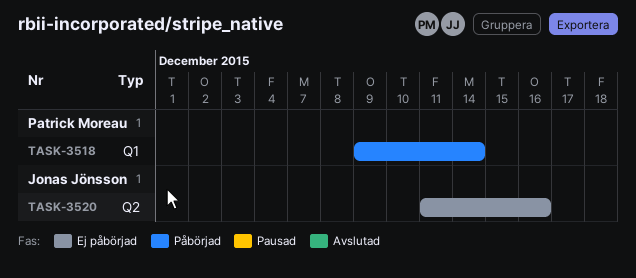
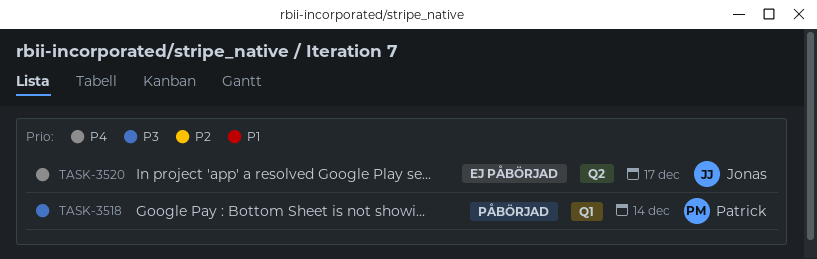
TASK-3520, due: Dec 16 -> Dec 17

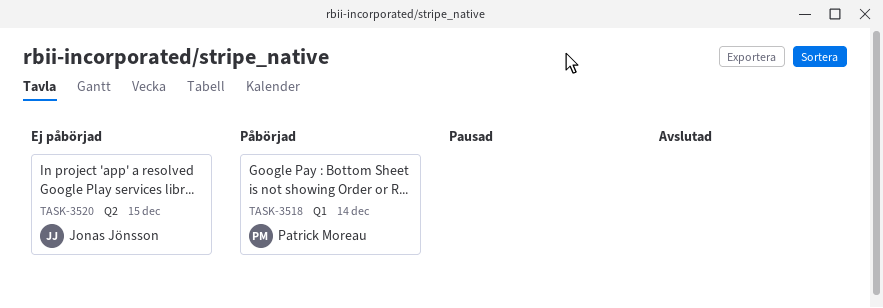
TASK-3520, due: Dec 17 -> Dec 15

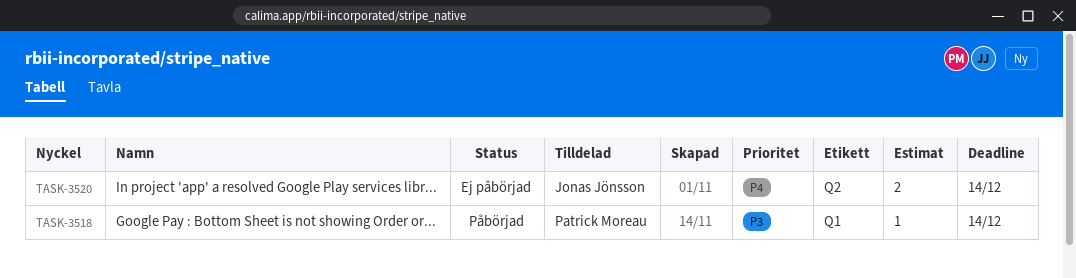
TASK-3520, due: Dec 15 -> Dec 14

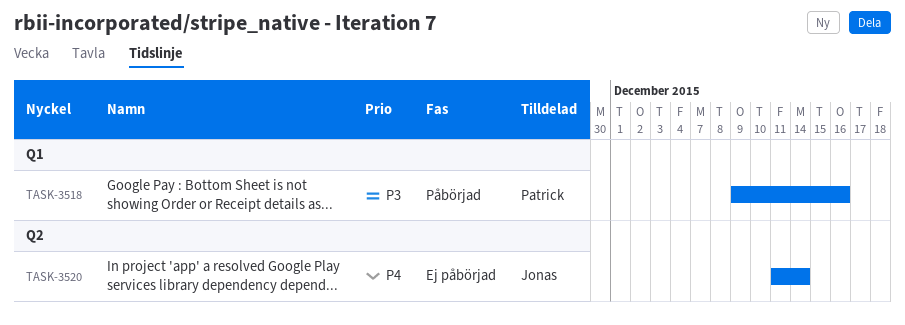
TASK-3518, due: Dec 14 -> Dec 16

